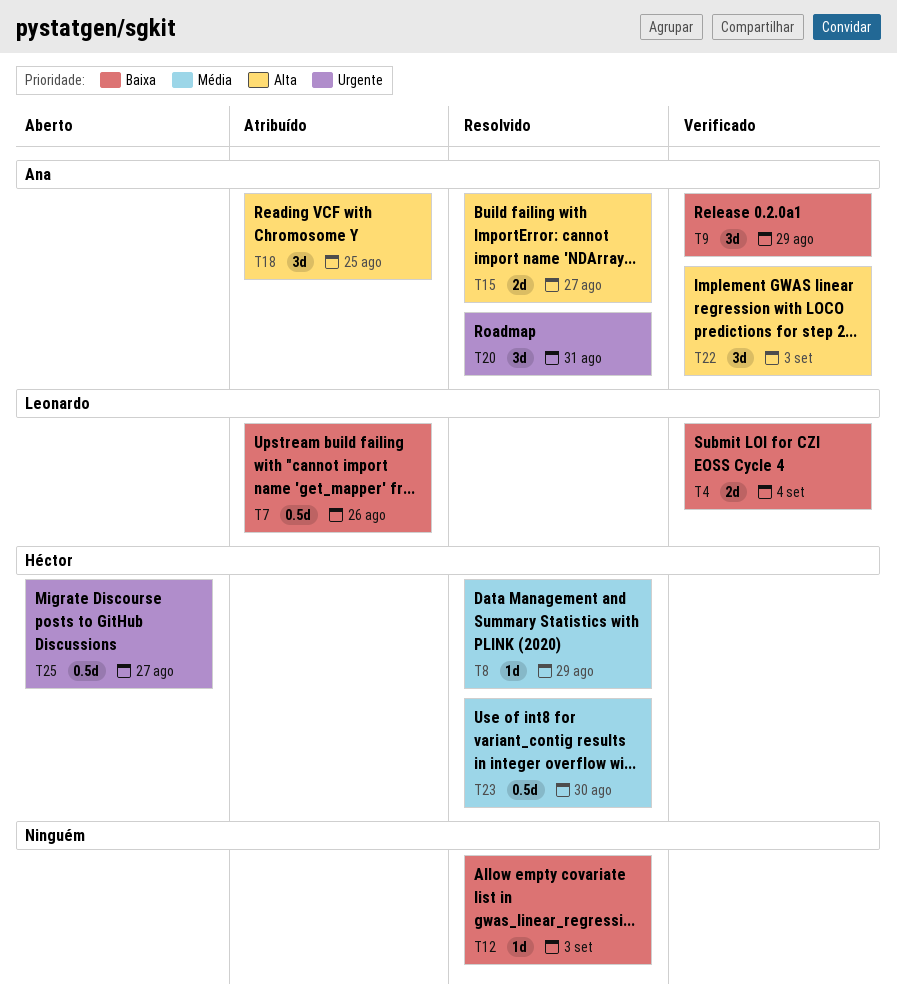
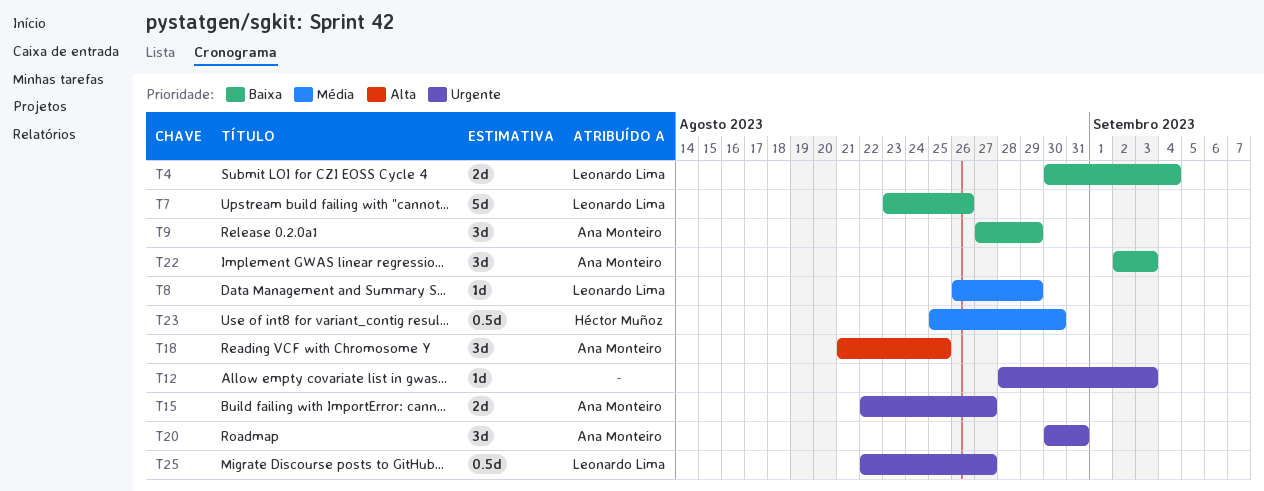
T7, estimate: 0.5d -> 5d
T8, owner: Héctor Muñoz -> Leonardo Lima
T12, priority: Baixa -> Urgente
T15, priority: Alta -> Urgente
T22, priority: Alta -> Baixa
T25, owner: Héctor Muñoz -> Leonardo Lima

